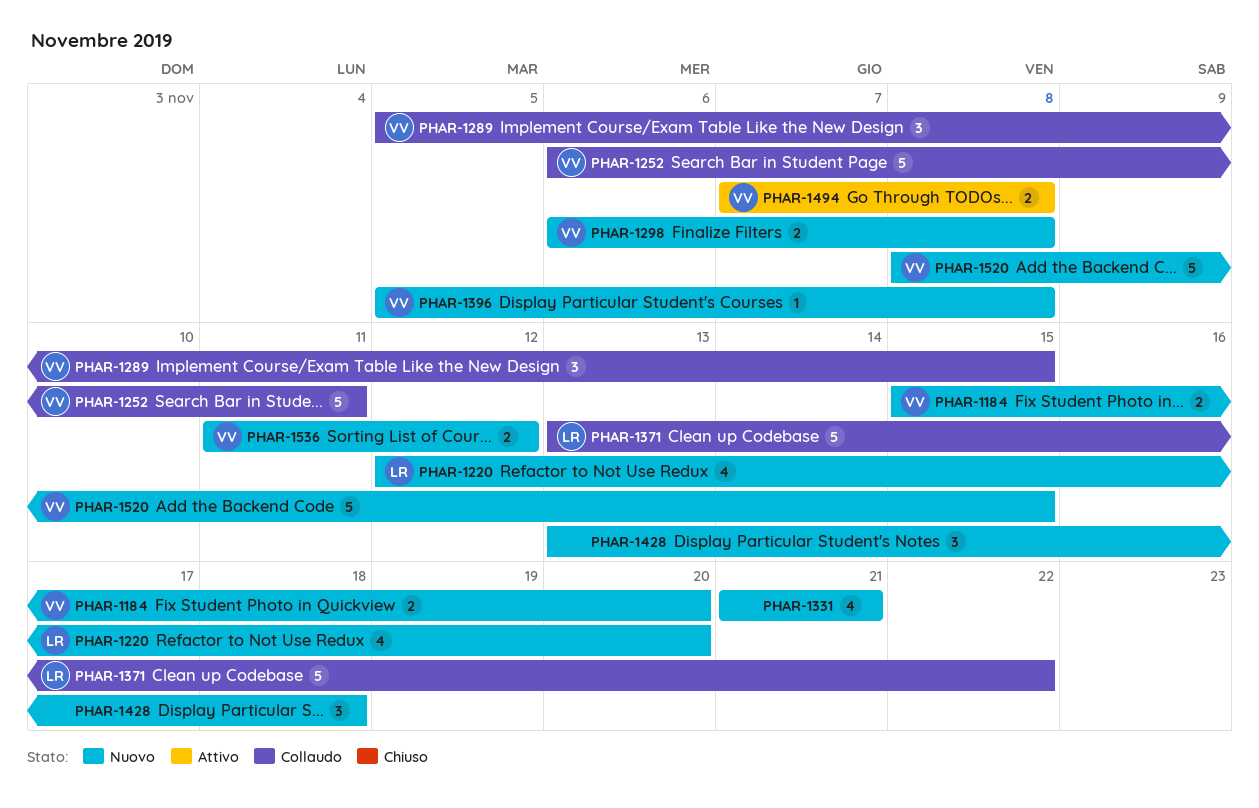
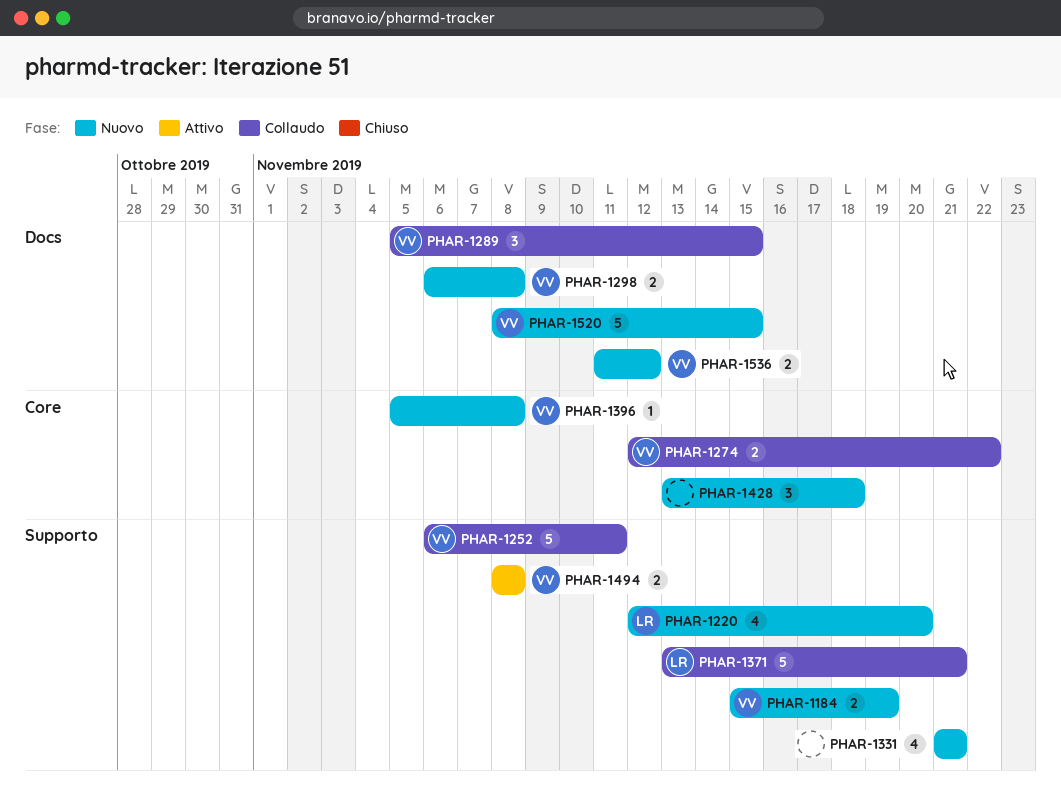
PHAR-1184, due: Nov 20 -> Nov 19
PHAR-1274: none -> present
PHAR-1371, due: Nov 22 -> Nov 21
PHAR-1494, start: Nov 7 -> Nov 8

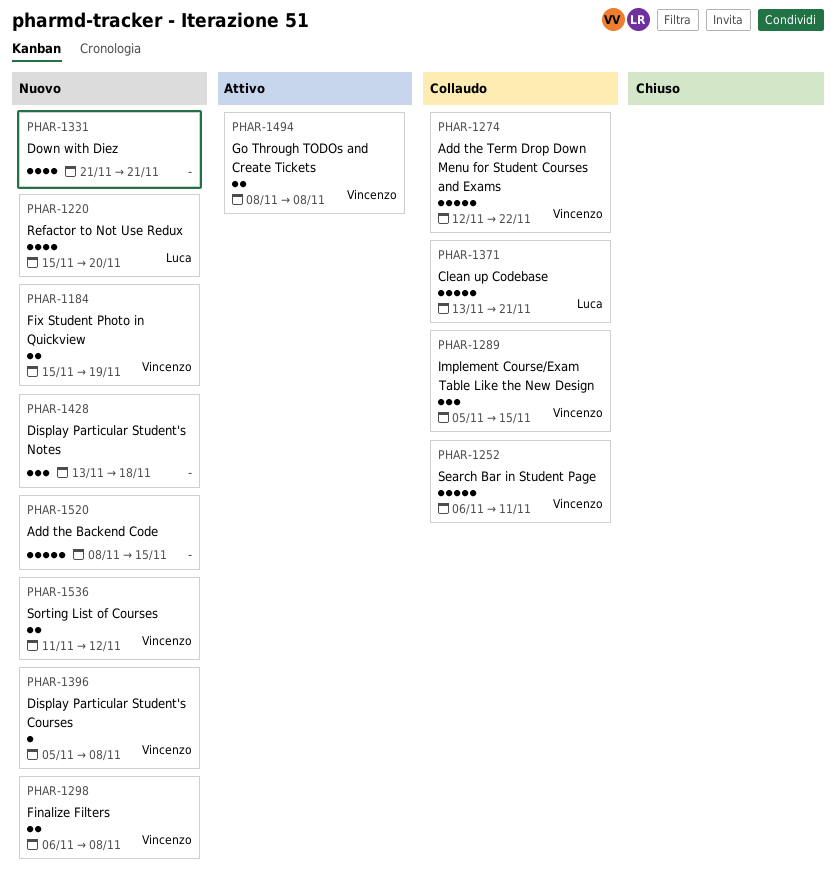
PHAR-1220, start: Nov 12 -> Nov 15
PHAR-1274, estimate: 2 -> 5
PHAR-1520, owner: Vincenzo -> none

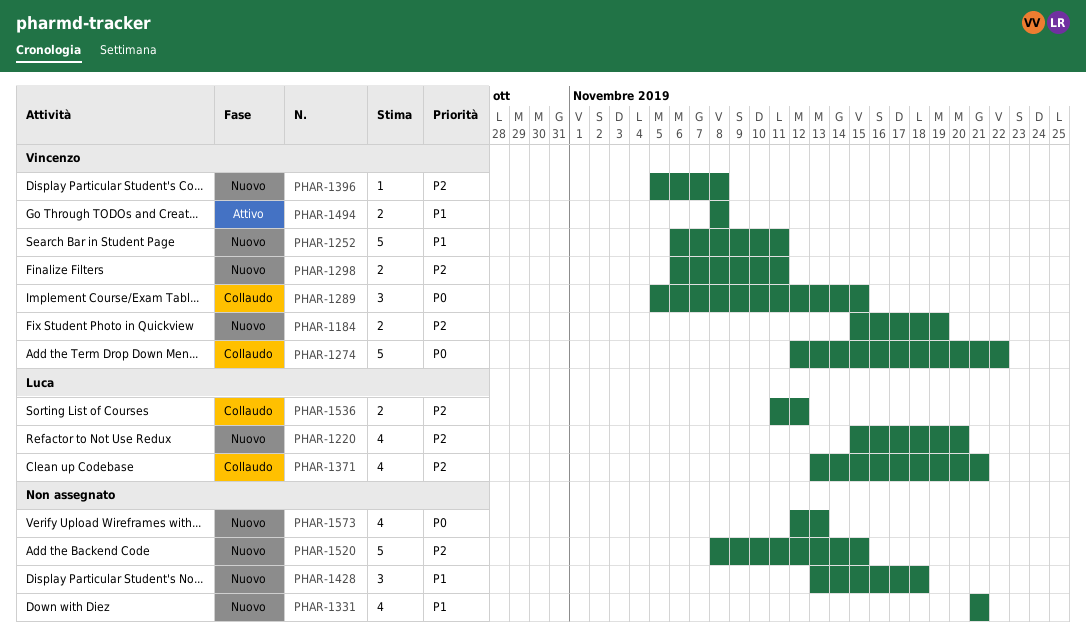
PHAR-1252, status: Collaudo -> Nuovo
PHAR-1298, due: Nov 8 -> Nov 11
PHAR-1371, estimate: 5 -> 4
PHAR-1536, status: Nuovo -> Collaudo
PHAR-1536, owner: Vincenzo -> Luca
PHAR-1573: none -> present

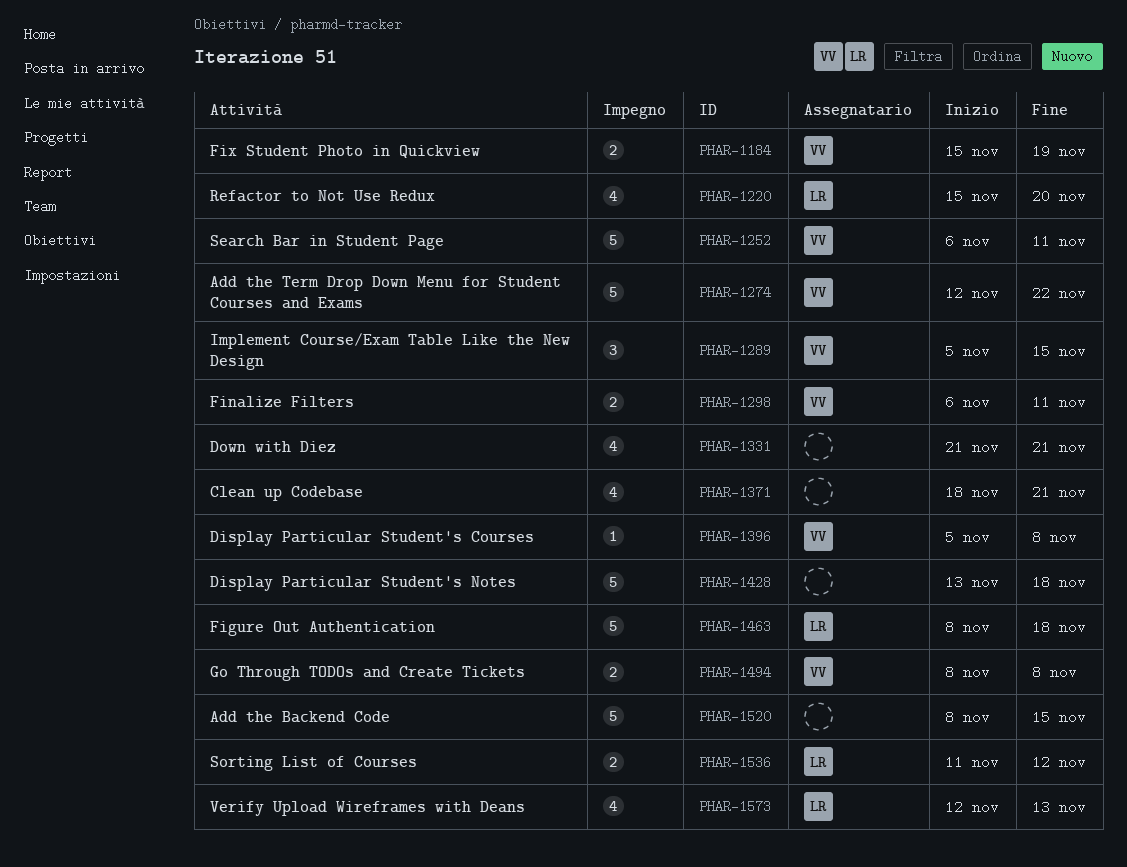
PHAR-1371, owner: Luca -> none
PHAR-1371, start: Nov 13 -> Nov 18
PHAR-1428, estimate: 3 -> 5
PHAR-1463: none -> present
PHAR-1573, owner: none -> Luca

